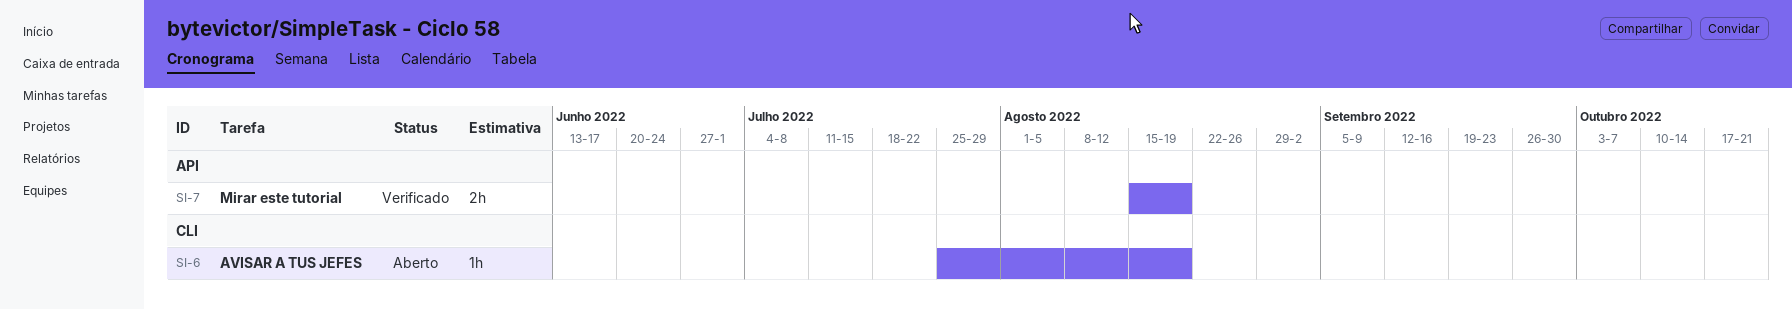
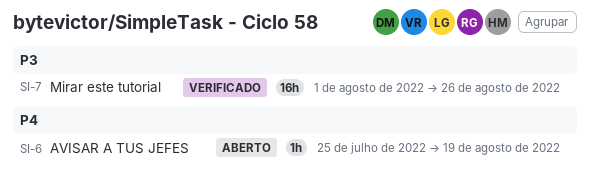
SI-7, estimate: 2h -> 16h
SI-7, start: Aug 15 -> Aug 1
SI-7, due: Aug 19 -> Aug 26

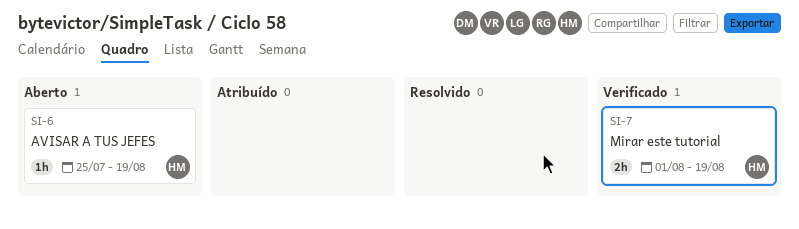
SI-7, estimate: 16h -> 2h
SI-7, due: Aug 26 -> Aug 19

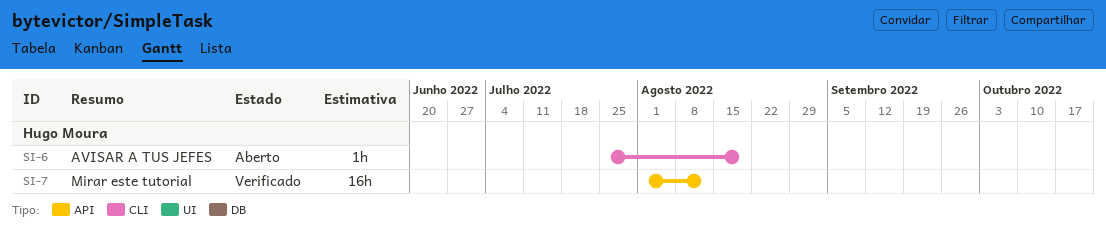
SI-7, estimate: 2h -> 16h
SI-7, due: Aug 19 -> Aug 12

